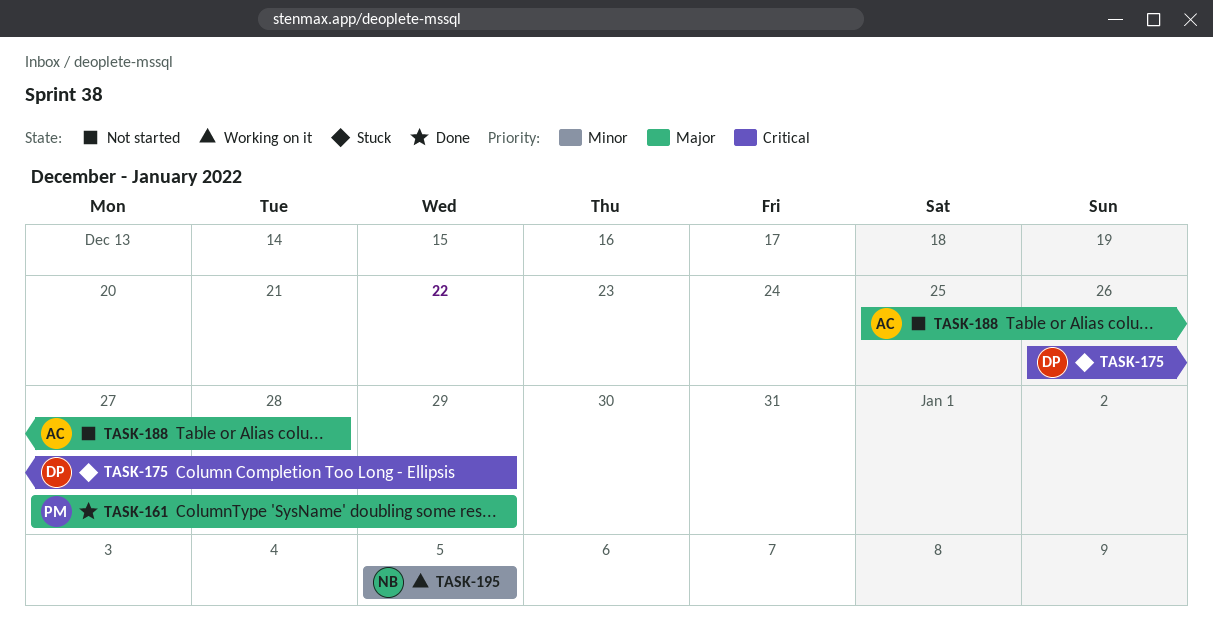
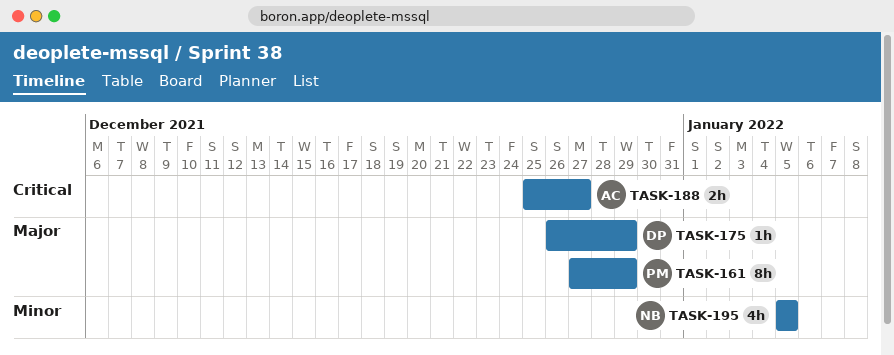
TASK-175, priority: Critical -> Major
TASK-188, priority: Major -> Critical
TASK-188, due: Dec 28 -> Dec 27

